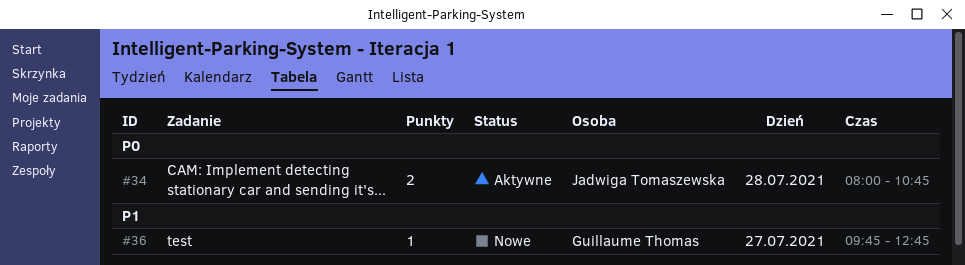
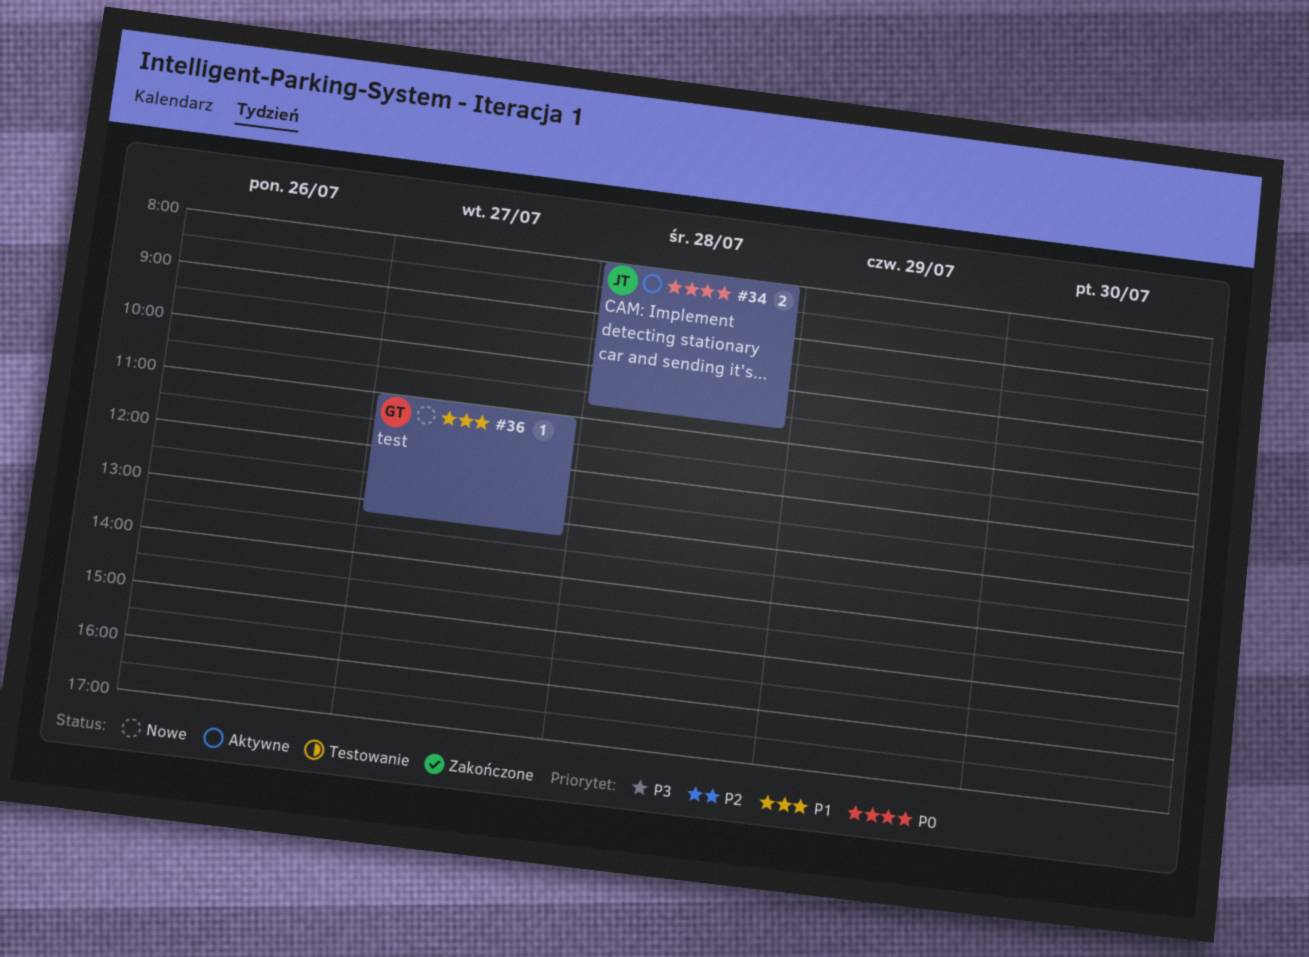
#36, begins: 09:45 -> 11:00
#36, ends: 12:45 -> 13:15

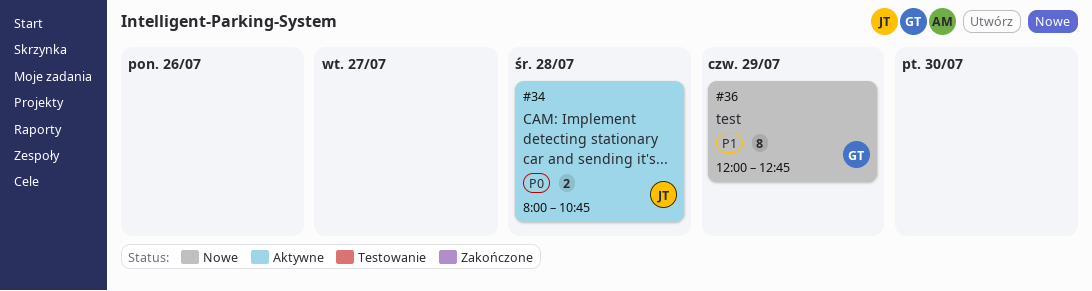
#36, estimate: 1 -> 8
#36, day: Jul 27 -> Jul 29
#36, begins: 11:00 -> 12:00
#36, ends: 13:15 -> 12:45

